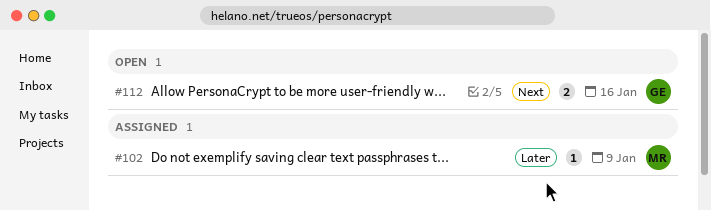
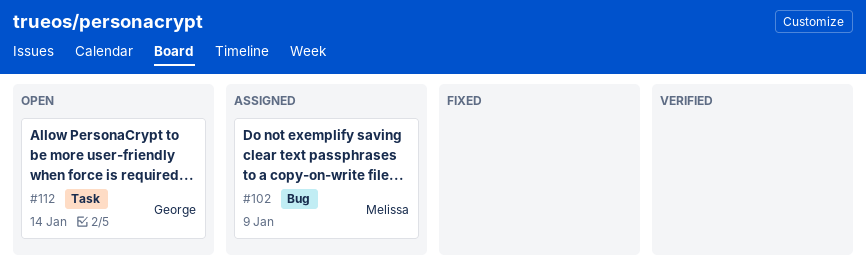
#112, due: Jan 16 -> Jan 14

